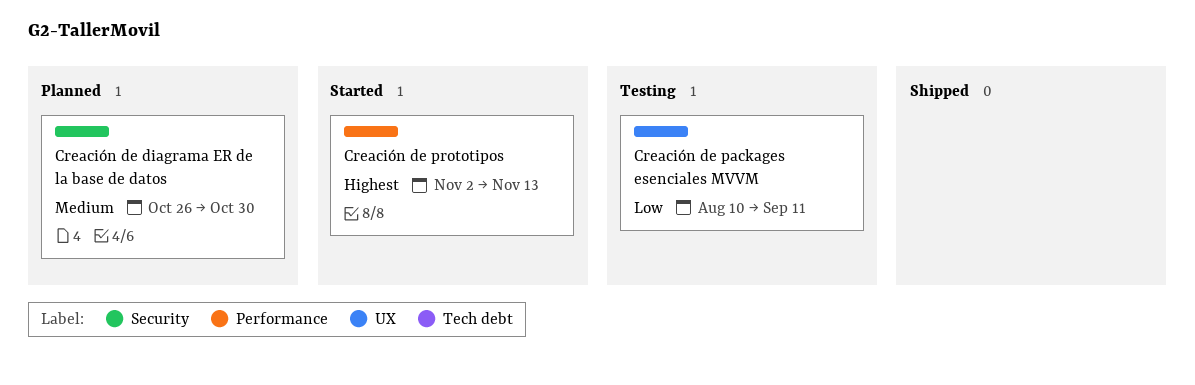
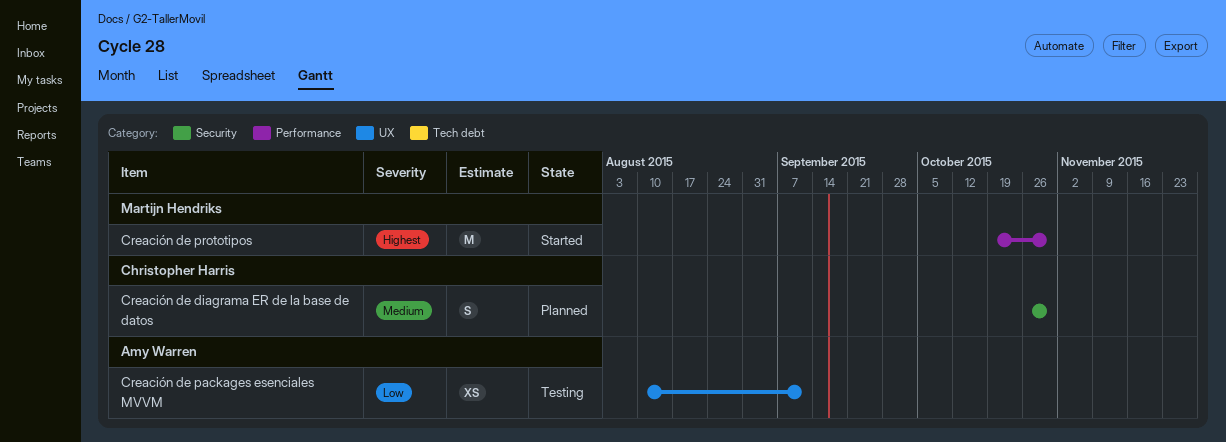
Creación de prototipos, start: Nov 2 -> Oct 19
Creación de prototipos, due: Nov 13 -> Oct 30

